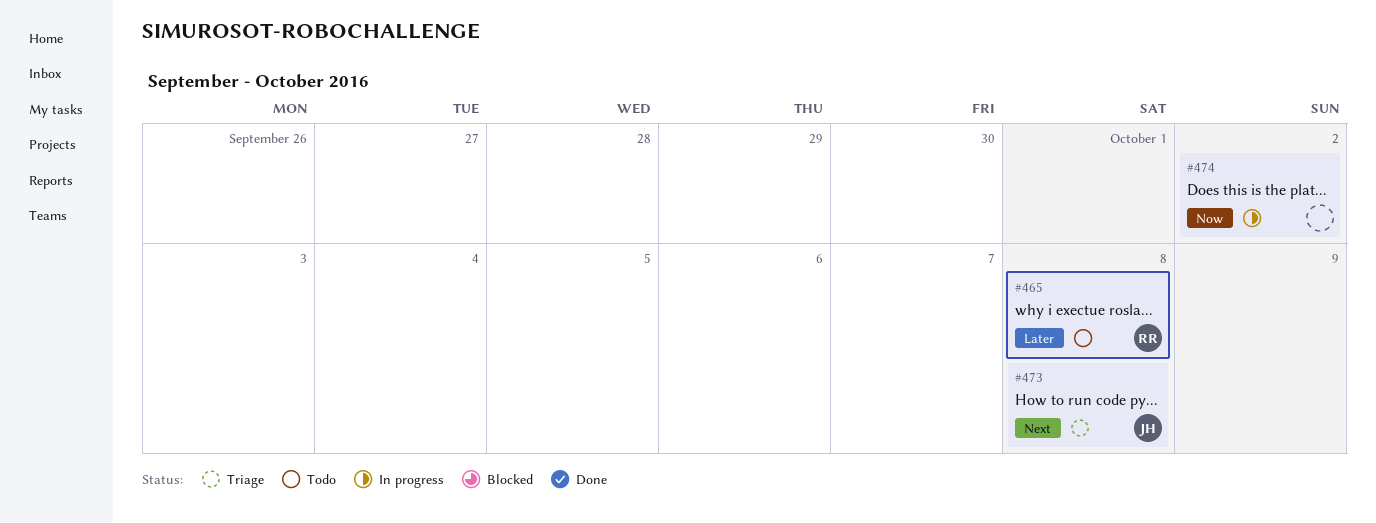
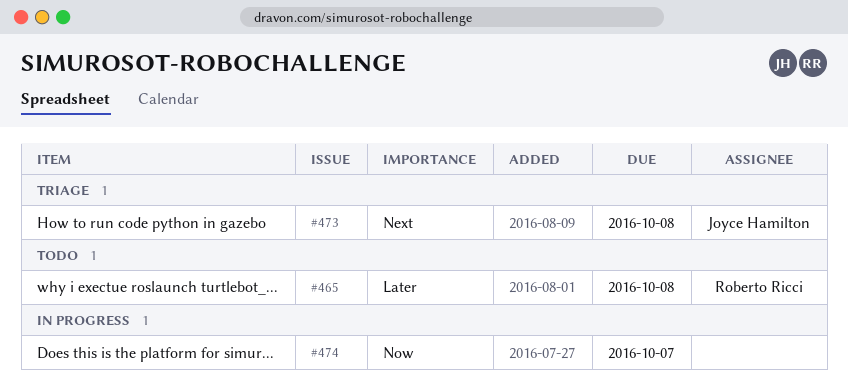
#474, due: Oct 2 -> Oct 7

